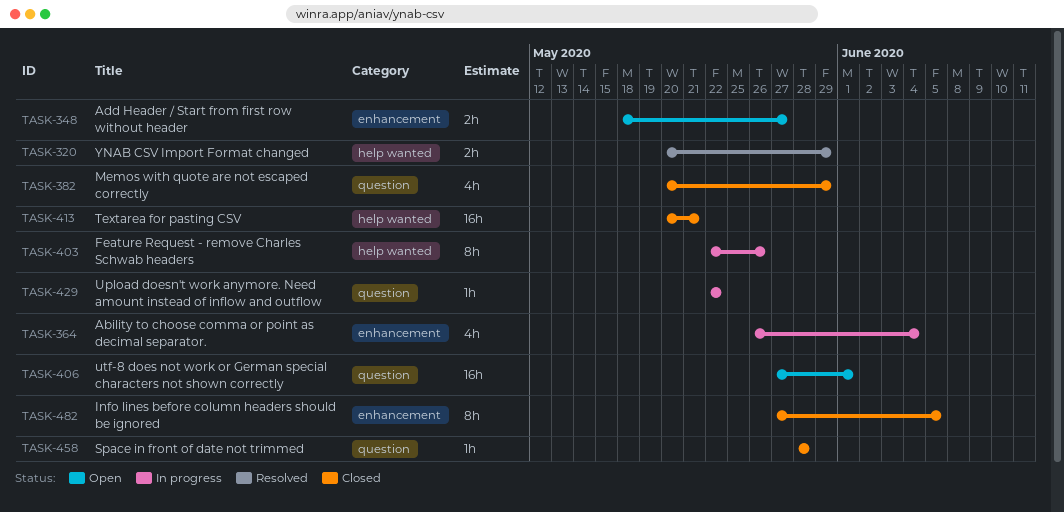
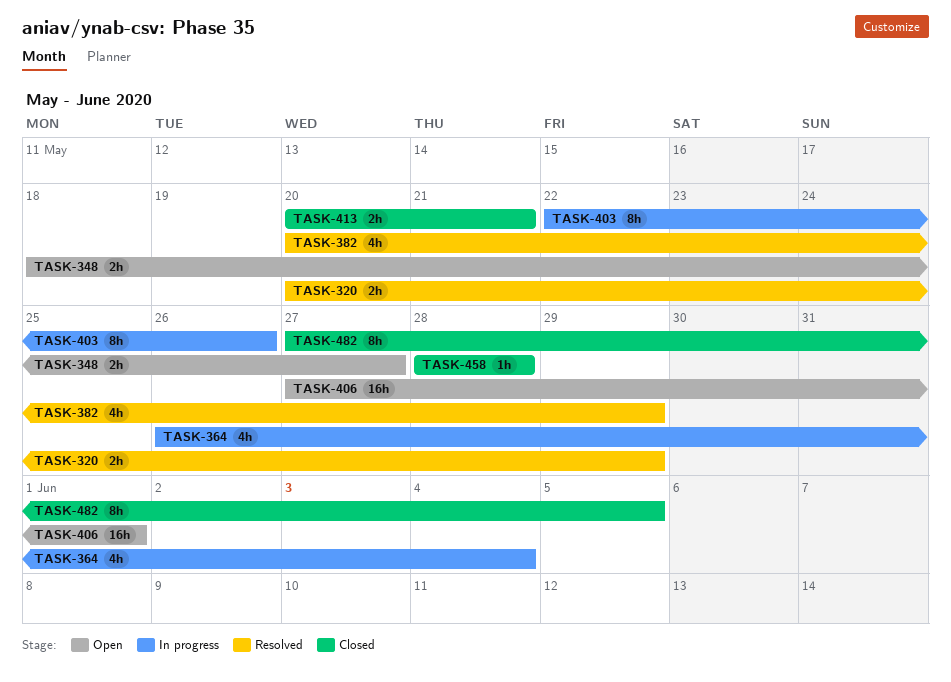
TASK-382, status: Closed -> Resolved
TASK-413, estimate: 16h -> 2h
TASK-429: present -> none

